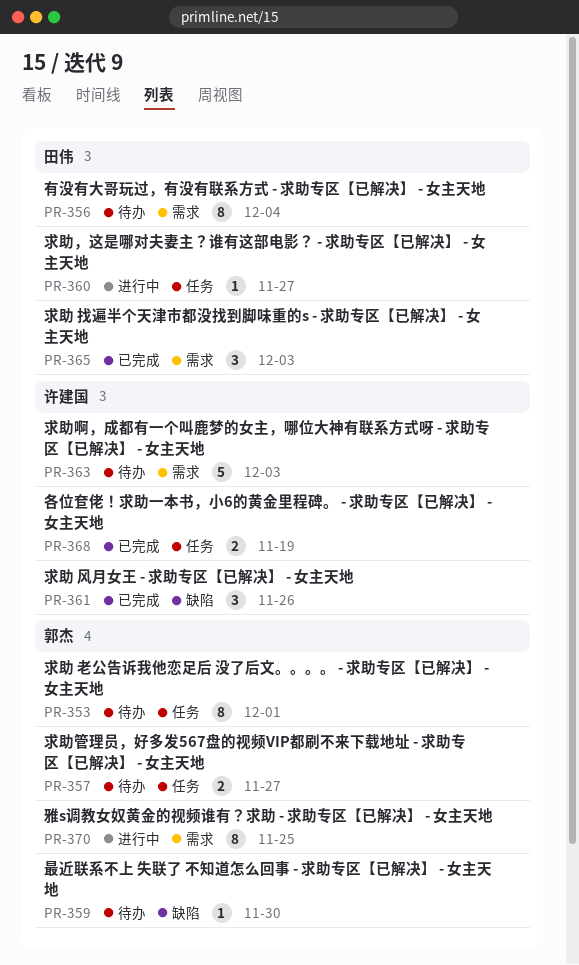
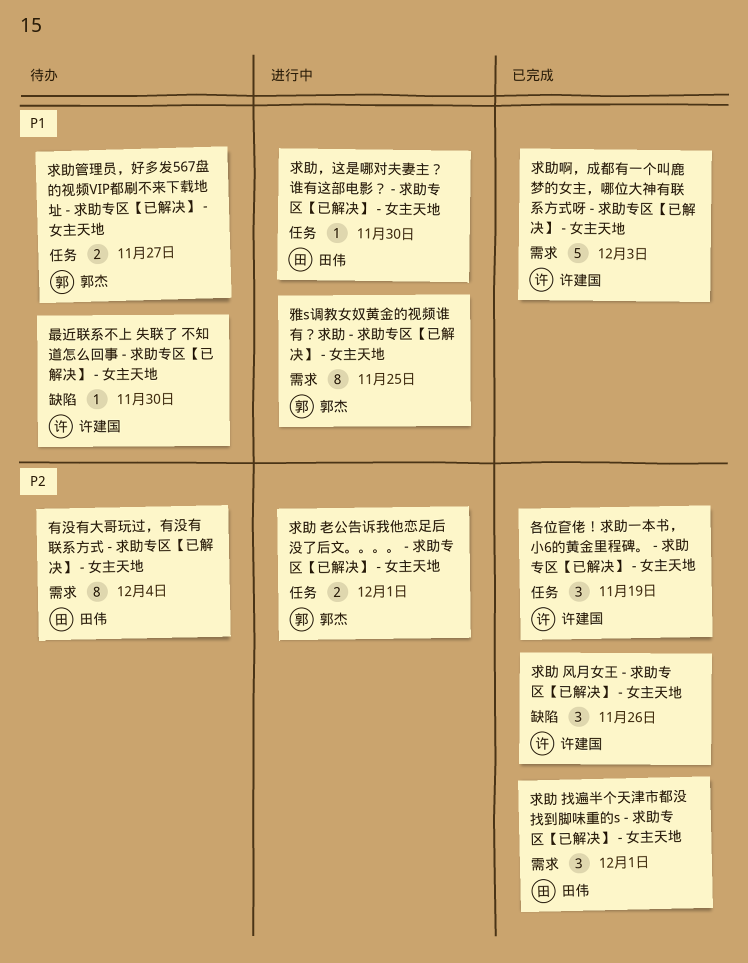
各位奆佬！求助一本书，小6的黄金里程碑。 - 求助专区【已解决】 - 女主天地, estimate: 2 -> 3
最近联系不上 失联了 不知道怎么回事 - 求助专区【已解决】 - 女主天地, owner: 郭杰 -> 许建国
求助 找遍半个天津市都没找到脚味重的s - 求助专区【已解决】 - 女主天地, due: Dec 3 -> Dec 1
求助 老公告诉我他恋足后 没了后文。。。。 - 求助专区【已解决】 - 女主天地, status: 待办 -> 进行中
求助 老公告诉我他恋足后 没了后文。。。。 - 求助专区【已解决】 - 女主天地, estimate: 8 -> 2
求助啊，成都有一个叫鹿梦的女主，哪位大神有联系方式呀 - 求助专区【已解决】 - 女主天地, status: 待办 -> 已完成
求助，这是哪对夫妻主？谁有这部电影？ - 求助专区【已解决】 - 女主天地, due: Nov 27 -> Nov 30

